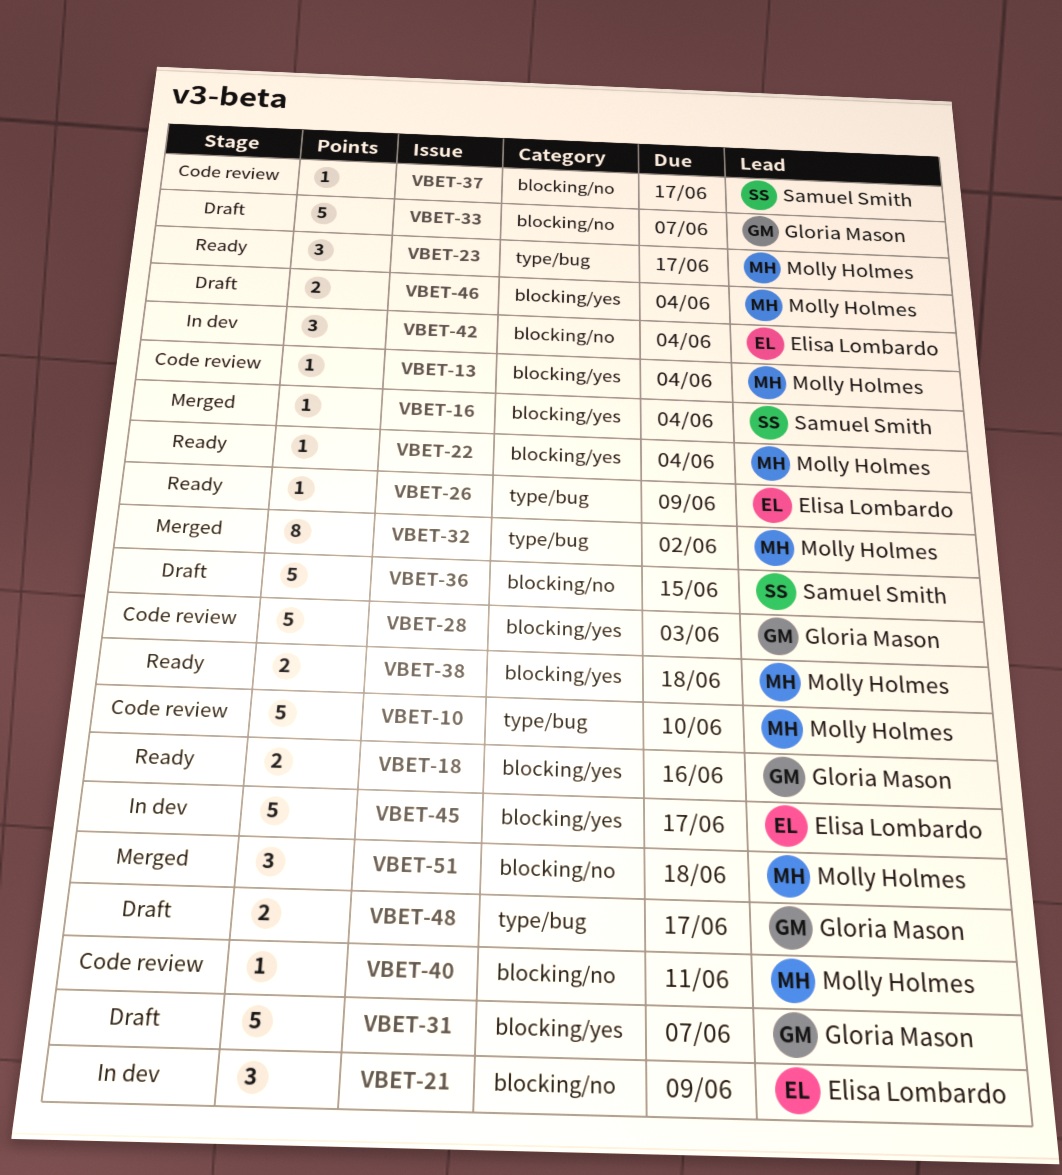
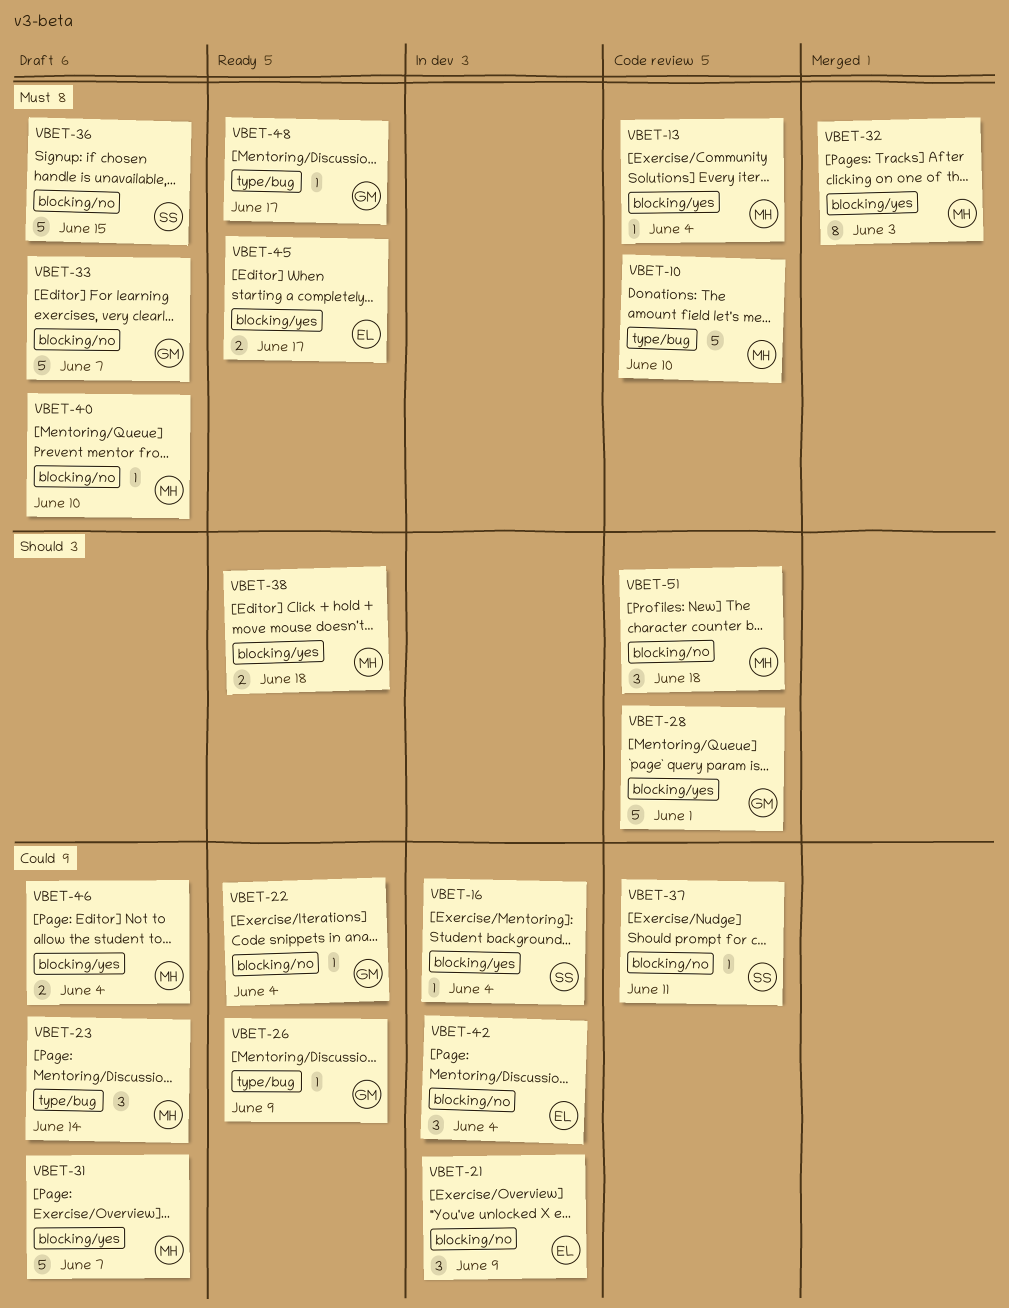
VBET-16, status: Merged -> In dev
VBET-18: present -> none
VBET-22, owner: Molly Holmes -> Gloria Mason
VBET-22, label: blocking/yes -> blocking/no
VBET-23, status: Ready -> Draft
VBET-23, due: Jun 17 -> Jun 14
VBET-26, owner: Elisa Lombardo -> Gloria Mason
VBET-28, due: Jun 3 -> Jun 1
VBET-31, owner: Gloria Mason -> Molly Holmes
VBET-32, label: type/bug -> blocking/yes
VBET-32, due: Jun 2 -> Jun 3
VBET-37, due: Jun 17 -> Jun 11
VBET-40, status: Code review -> Draft
VBET-40, due: Jun 11 -> Jun 10
VBET-45, status: In dev -> Ready
VBET-45, estimate: 5 -> 2
VBET-48, status: Draft -> Ready
VBET-48, estimate: 2 -> 1
VBET-51, status: Merged -> Code review

